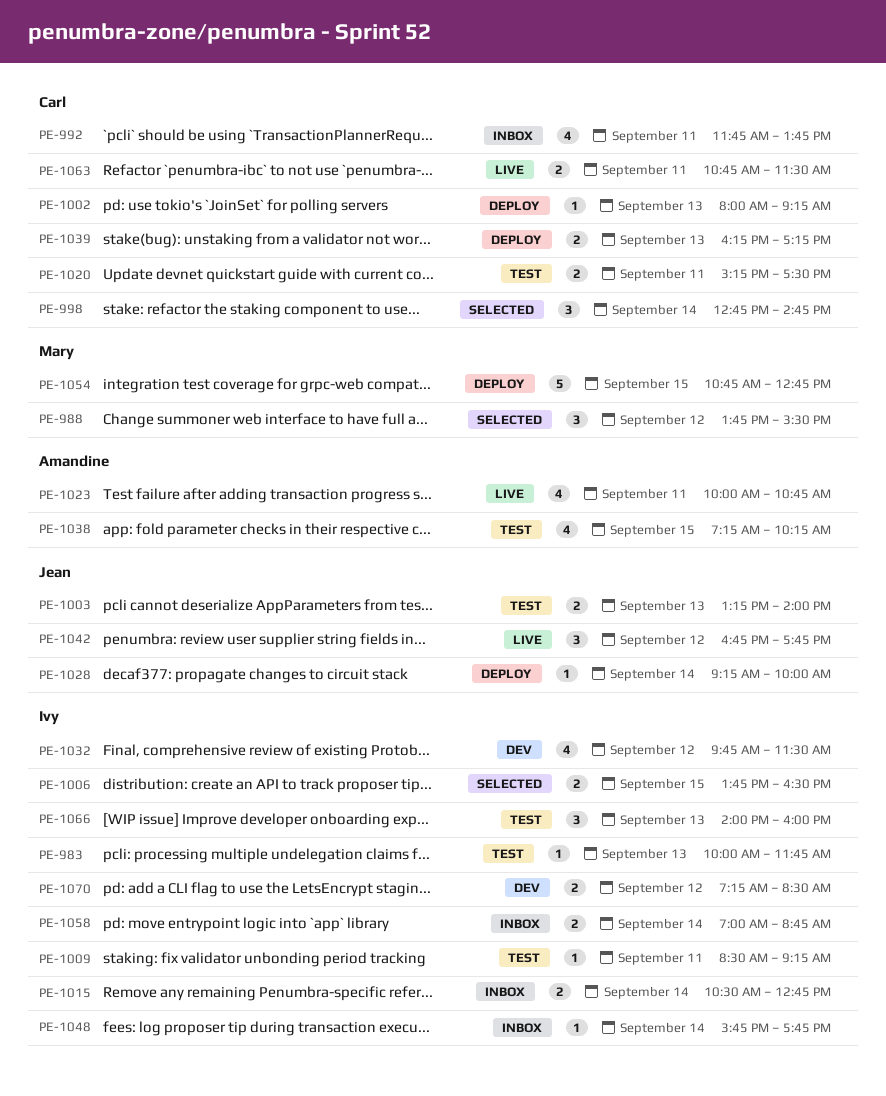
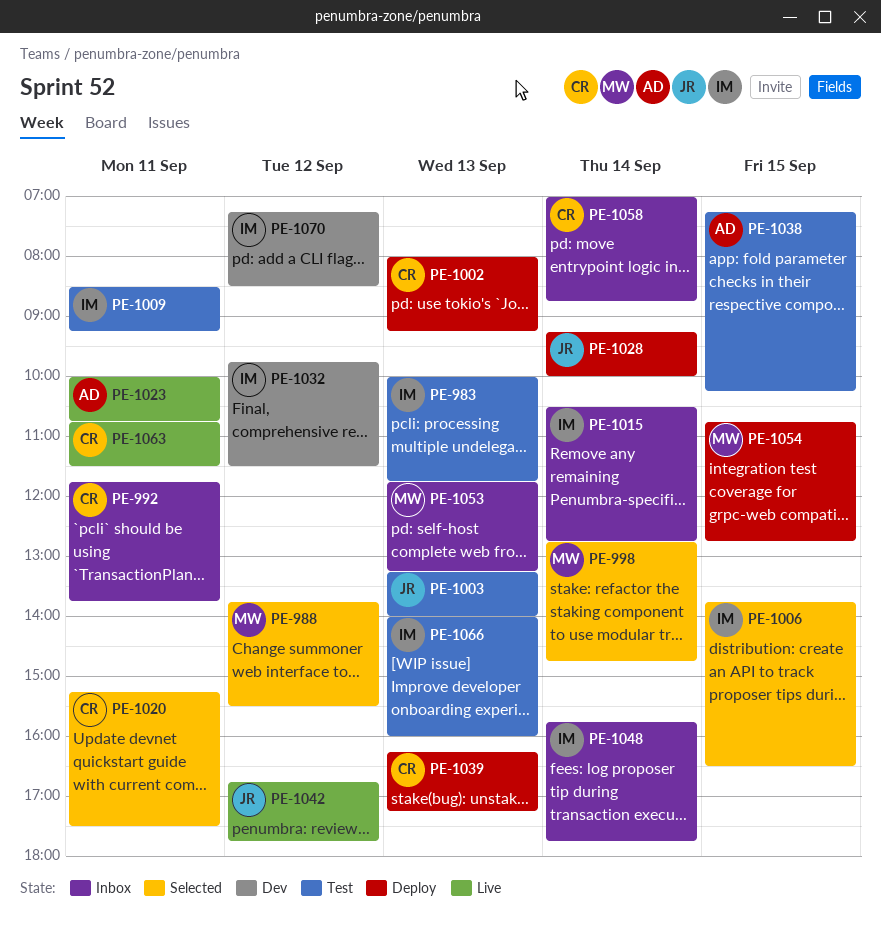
PE-998, owner: Carl -> Mary
PE-1020, status: Test -> Selected
PE-1053: none -> present
PE-1058, owner: Ivy -> Carl

